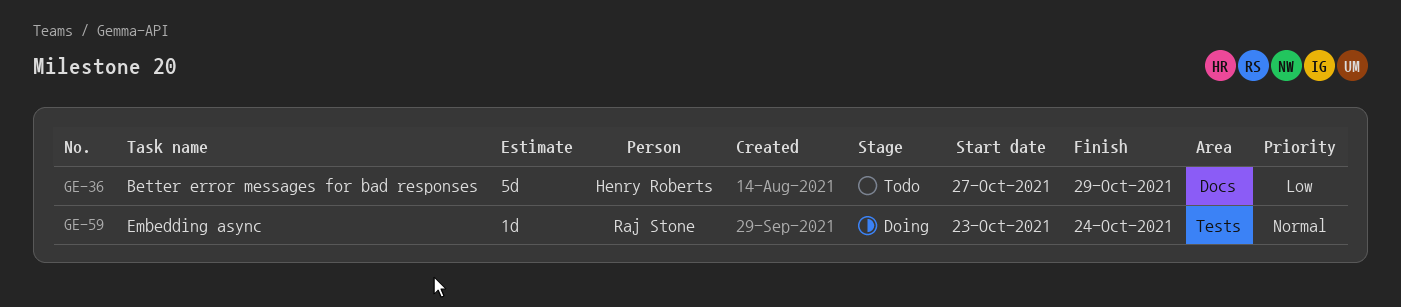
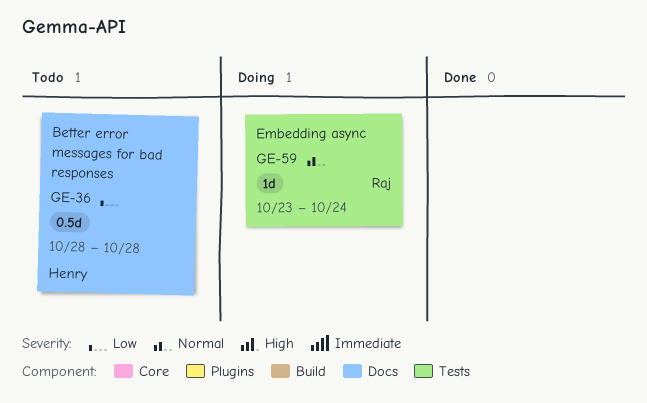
GE-36, estimate: 5d -> 0.5d
GE-36, start: Oct 27 -> Oct 28
GE-36, due: Oct 29 -> Oct 28

